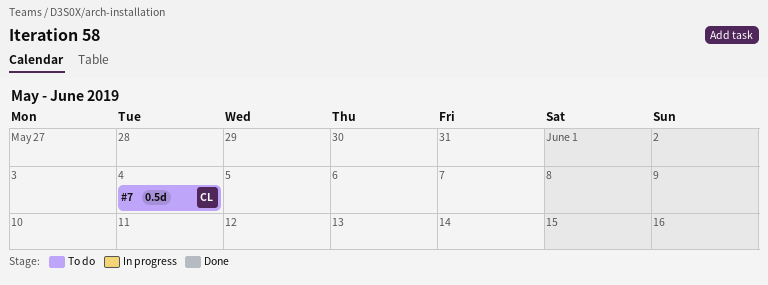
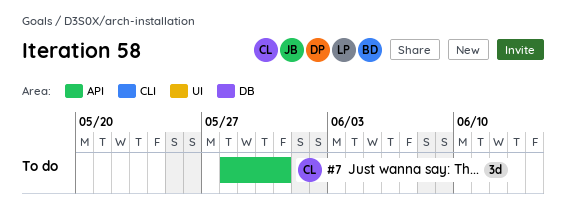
#7, estimate: 0.5d -> 3d
#7, due: Jun 4 -> May 31

